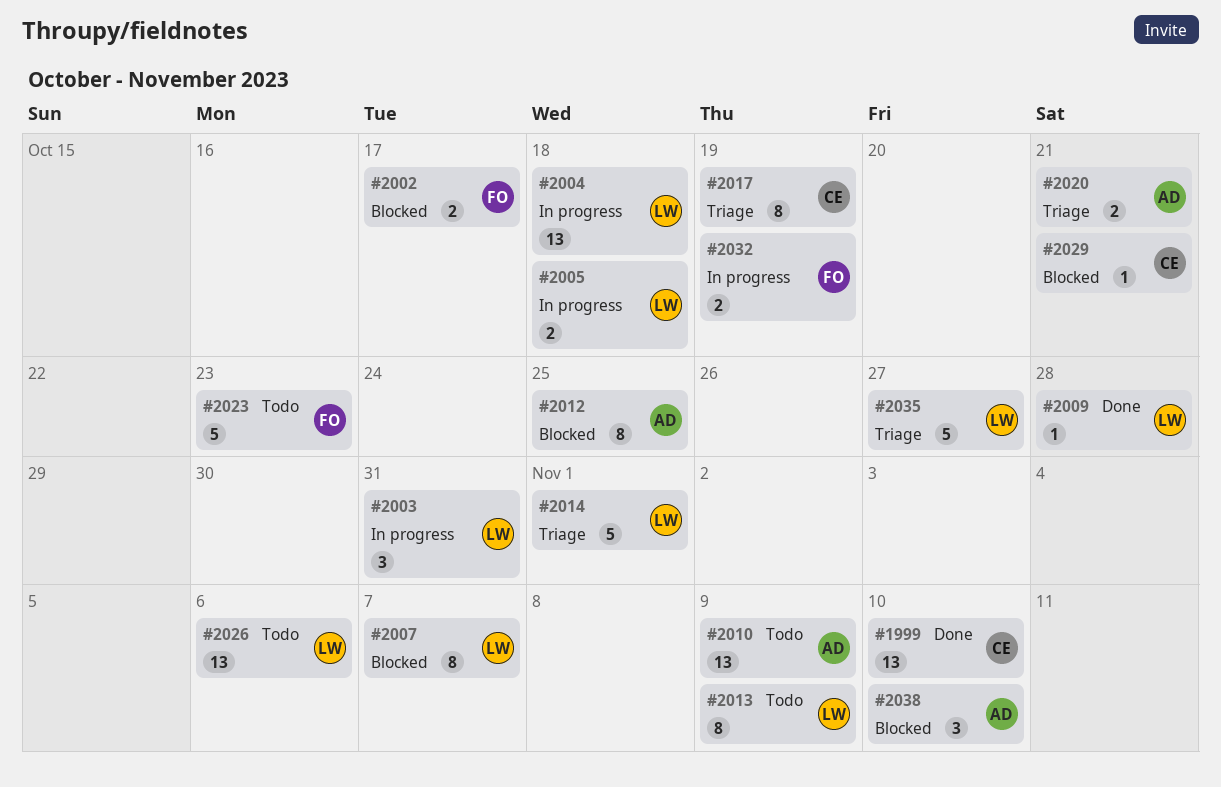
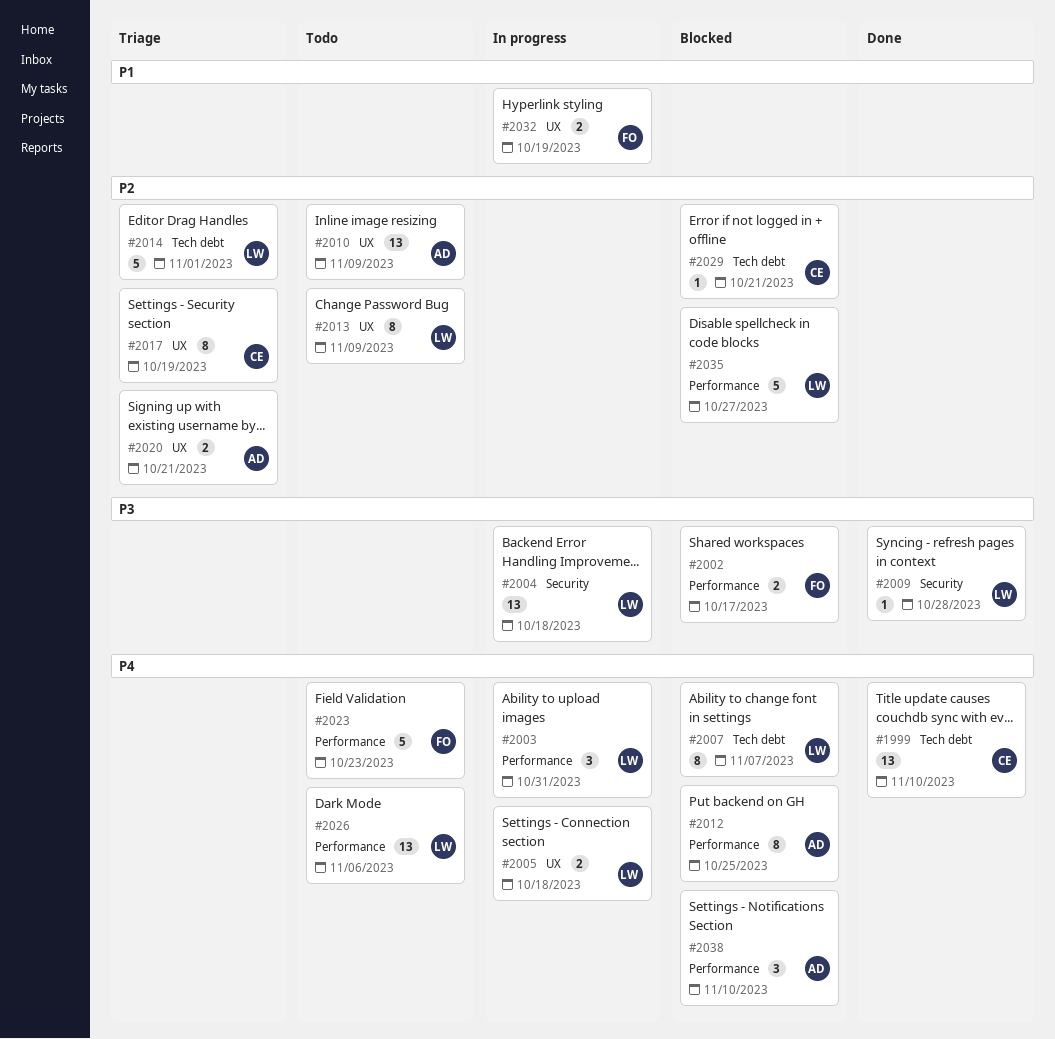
#2035, status: Triage -> Blocked

